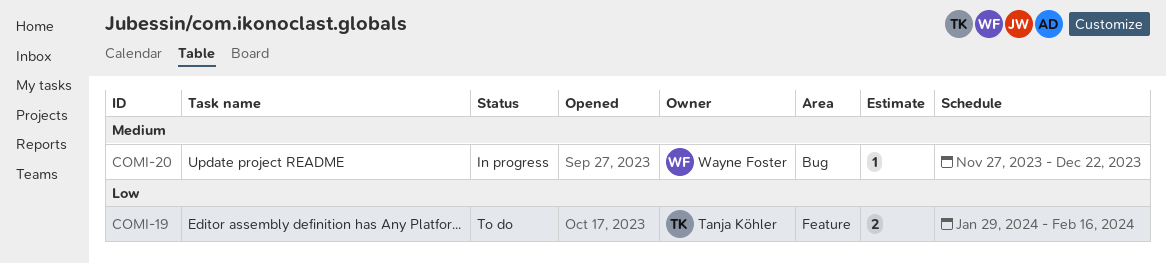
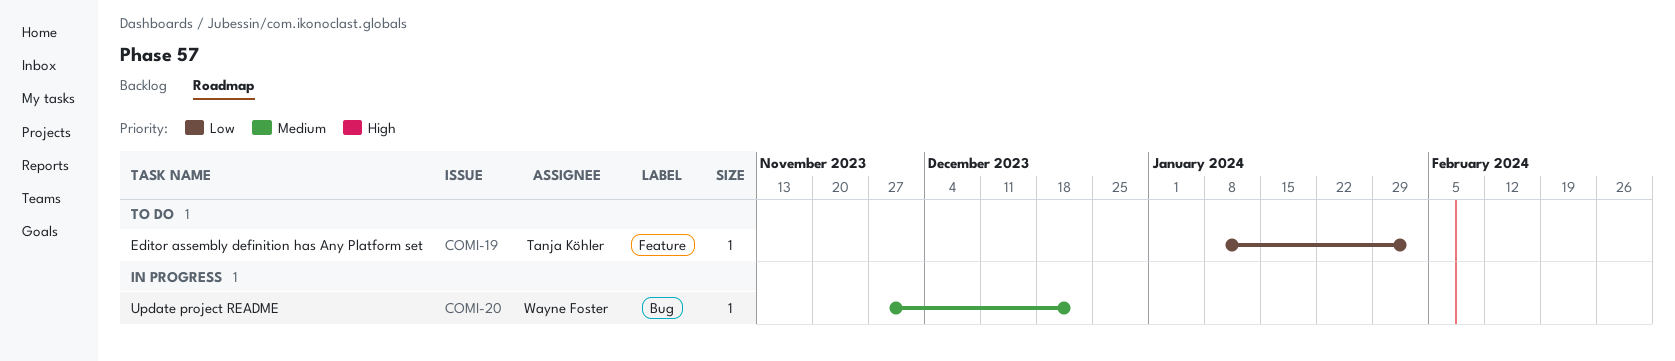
COMI-19, estimate: 2 -> 1
COMI-19, start: Jan 29 -> Jan 8
COMI-19, due: Feb 16 -> Feb 2

